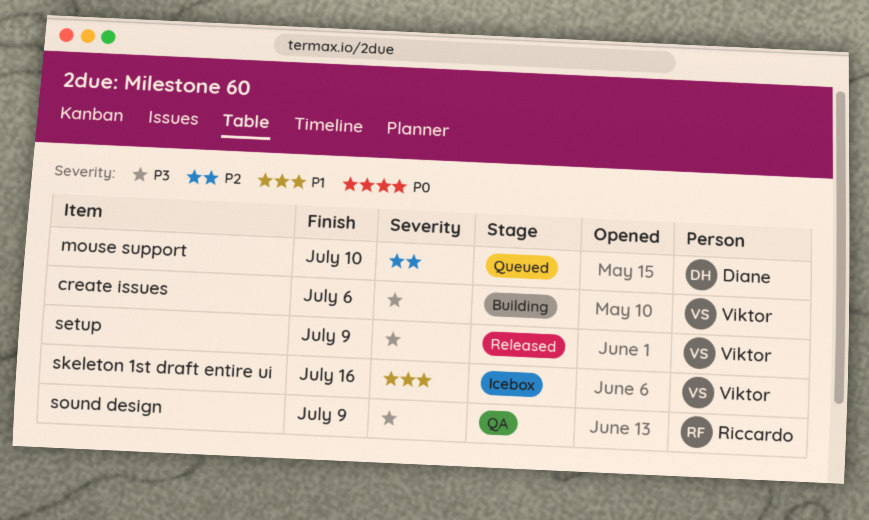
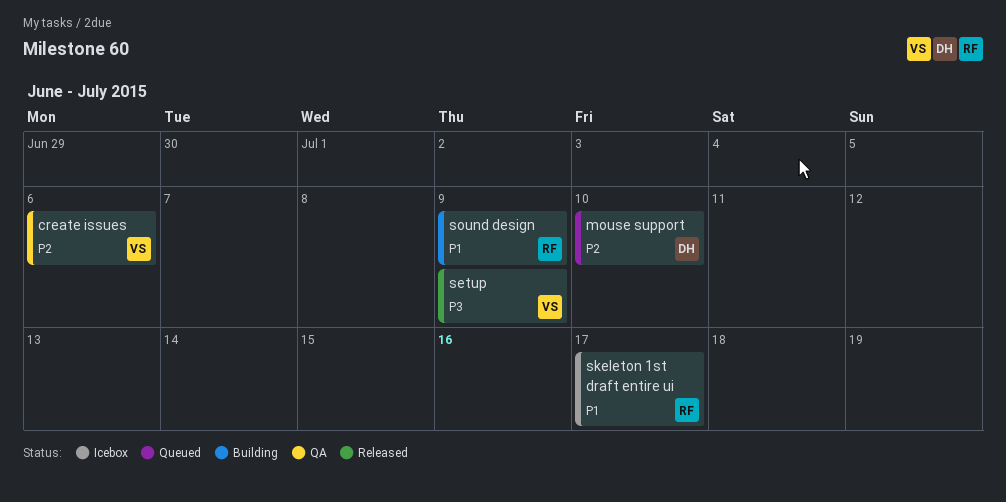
create issues, status: Building -> QA
create issues, priority: P3 -> P2
skeleton 1st draft entire ui, owner: Viktor -> Riccardo
skeleton 1st draft entire ui, due: Jul 16 -> Jul 17
sound design, status: QA -> Building
sound design, priority: P3 -> P1

